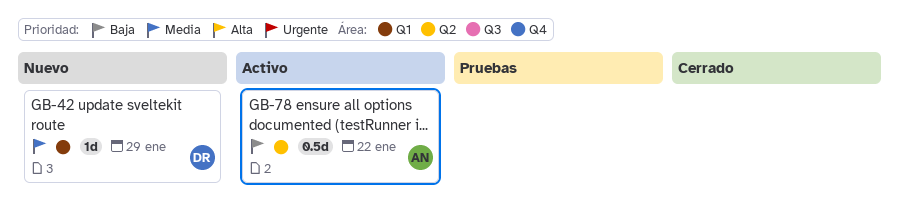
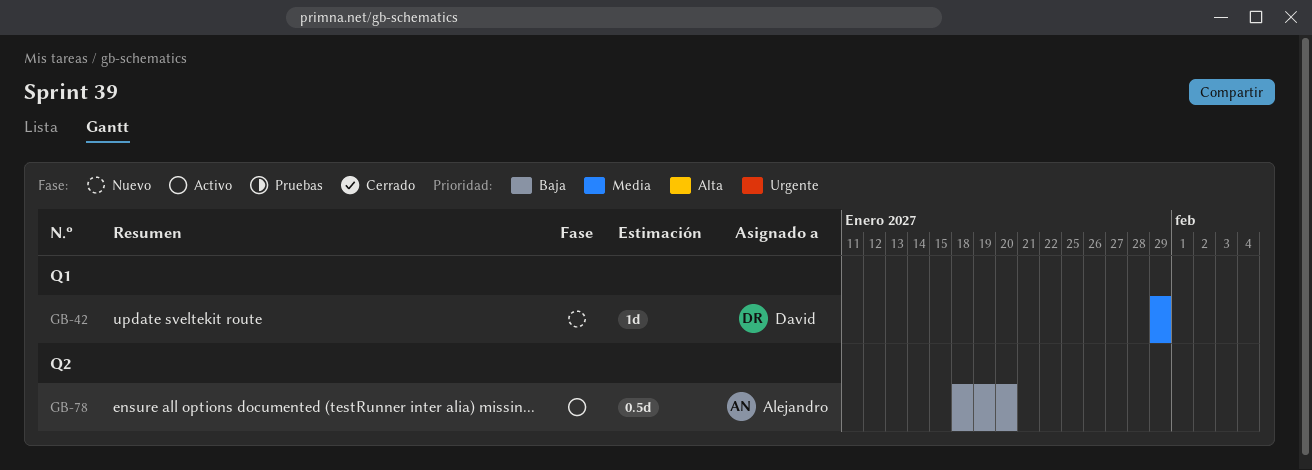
GB-78, due: Jan 22 -> Jan 20

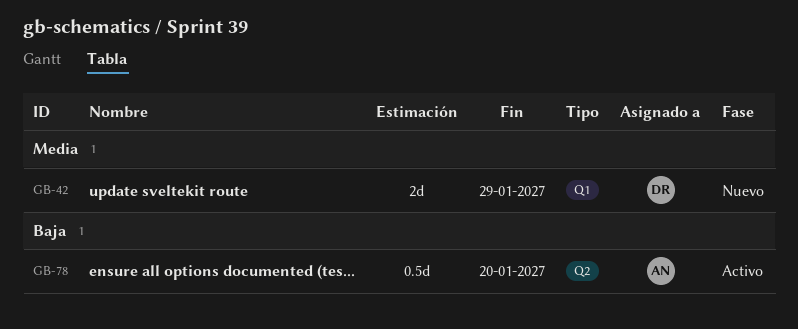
GB-42, estimate: 1d -> 2d

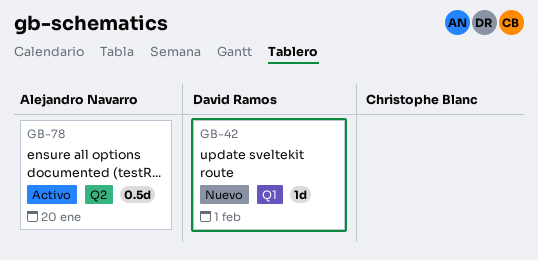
GB-42, estimate: 2d -> 1d
GB-42, due: Jan 29 -> Feb 1

